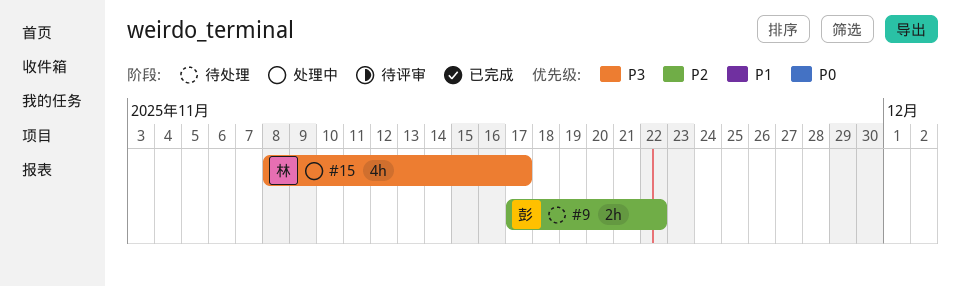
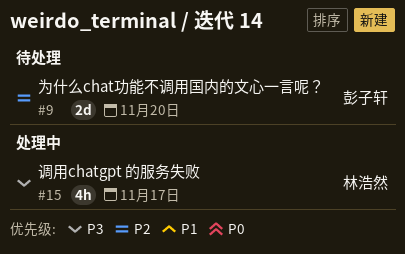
#9, estimate: 2h -> 2d
#9, due: Nov 22 -> Nov 20

